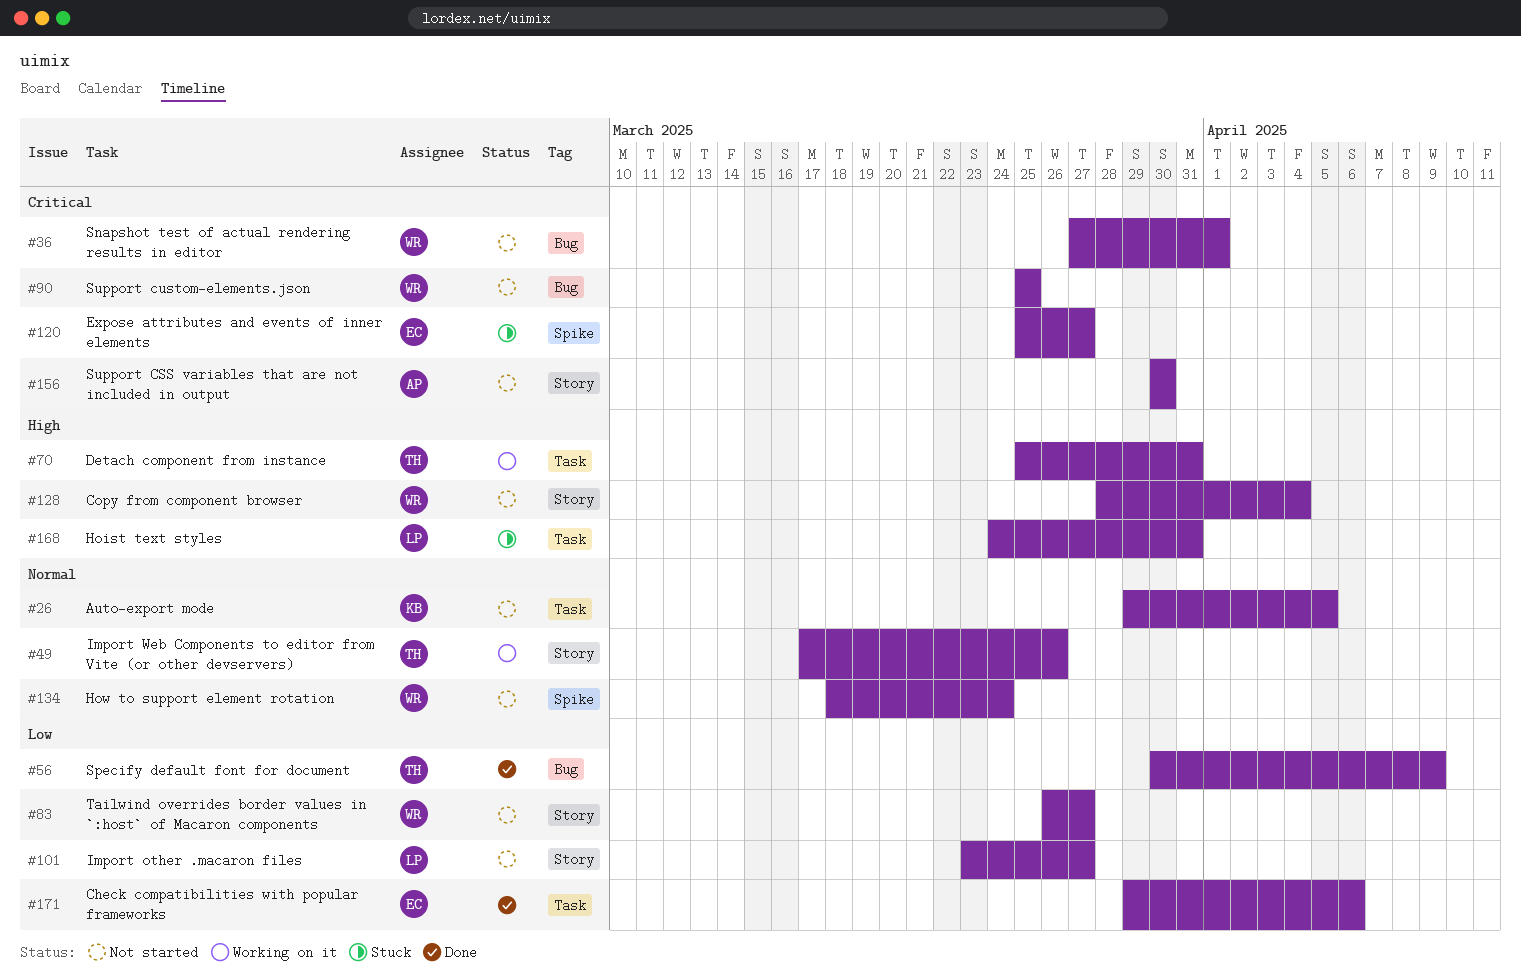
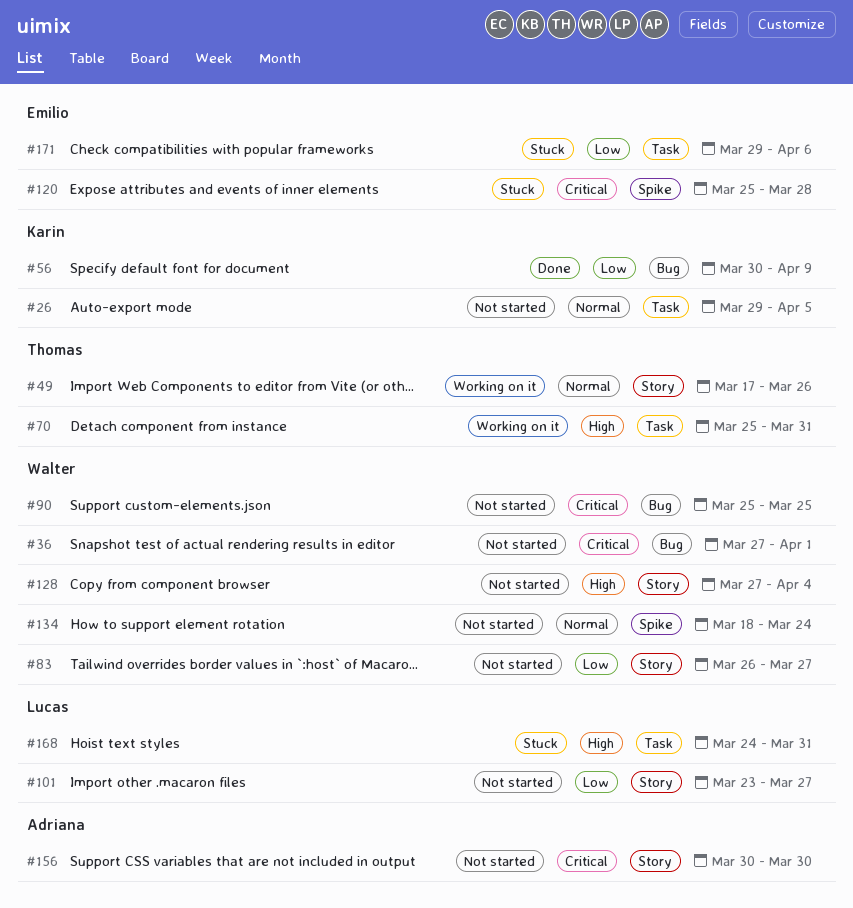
#56, owner: Thomas -> Karin
#120, due: Mar 27 -> Mar 28
#128, start: Mar 28 -> Mar 27
#171, status: Done -> Stuck

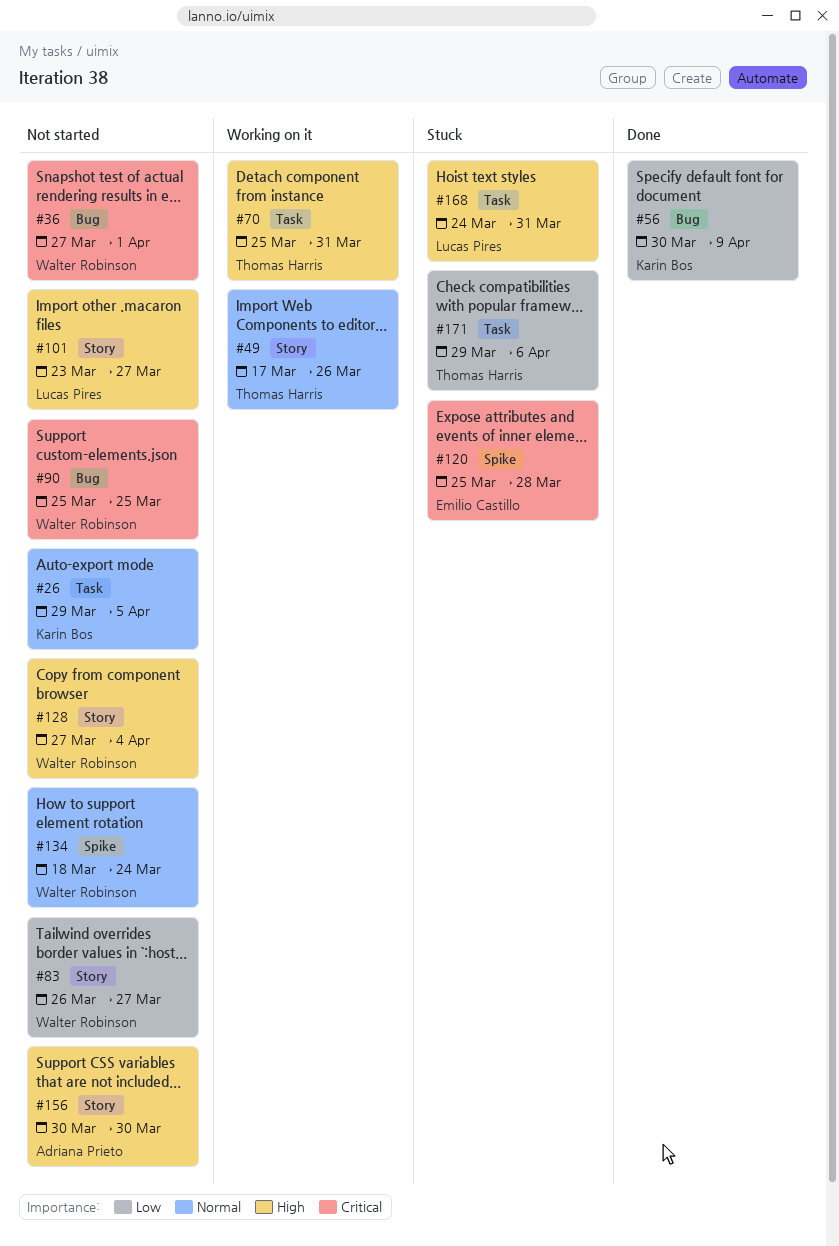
#101, priority: Low -> High
#156, priority: Critical -> High
#171, owner: Emilio Castillo -> Thomas Harris

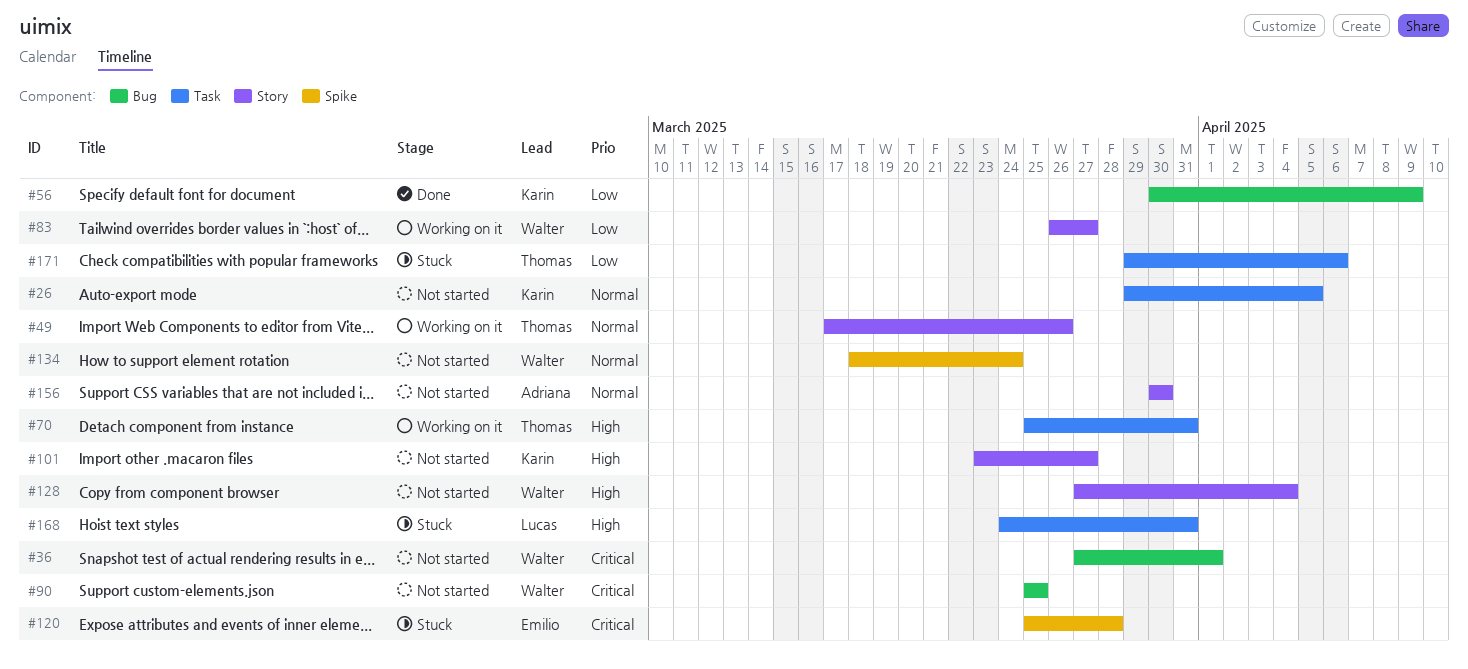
#83, status: Not started -> Working on it
#101, owner: Lucas Pires -> Karin Bos
#156, priority: High -> Normal

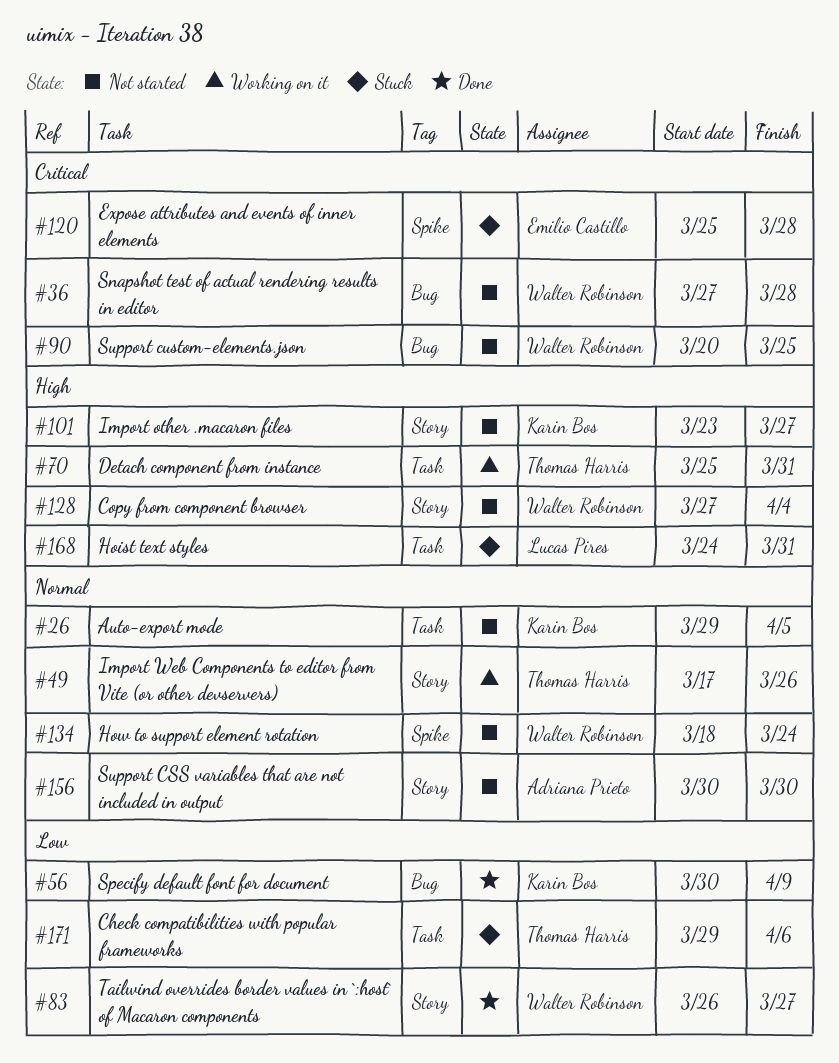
#36, due: Apr 1 -> Mar 28
#83, status: Working on it -> Done
#90, start: Mar 25 -> Mar 20

